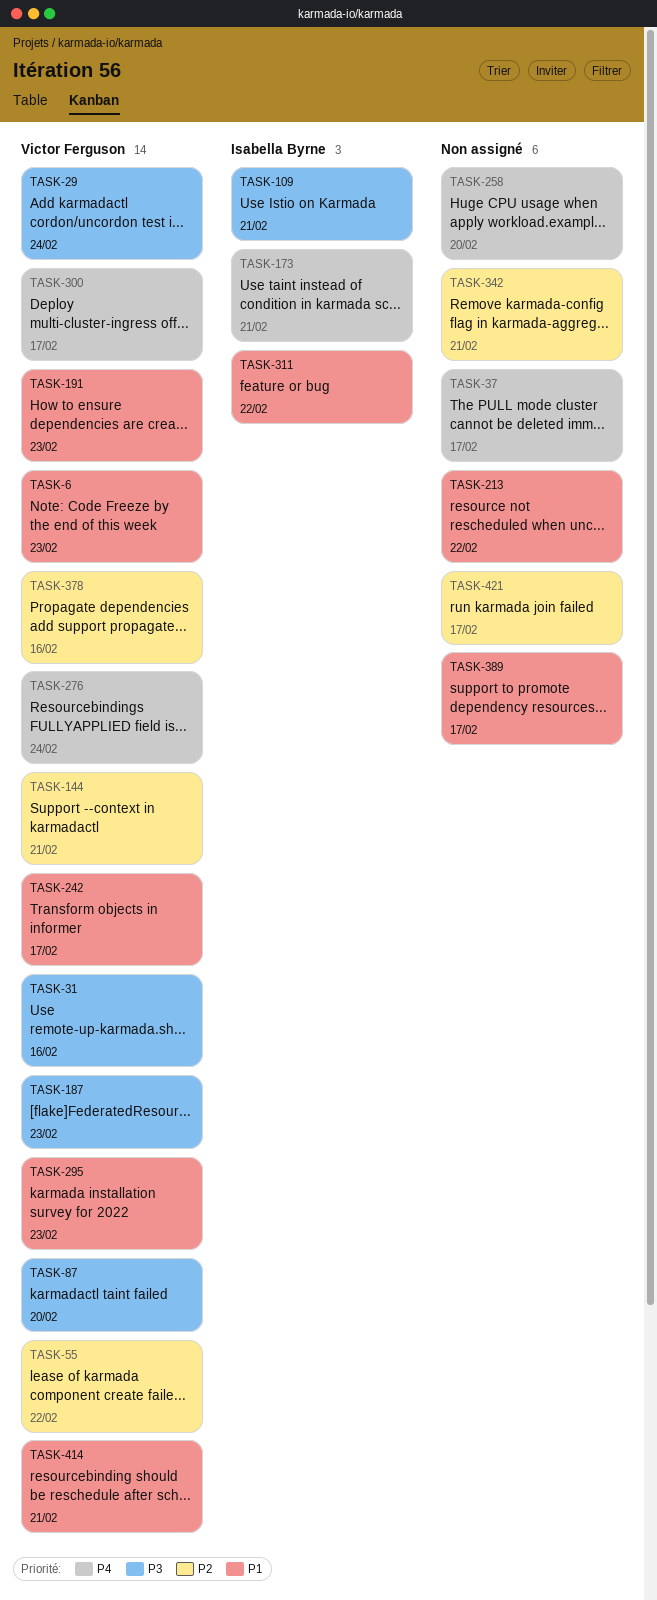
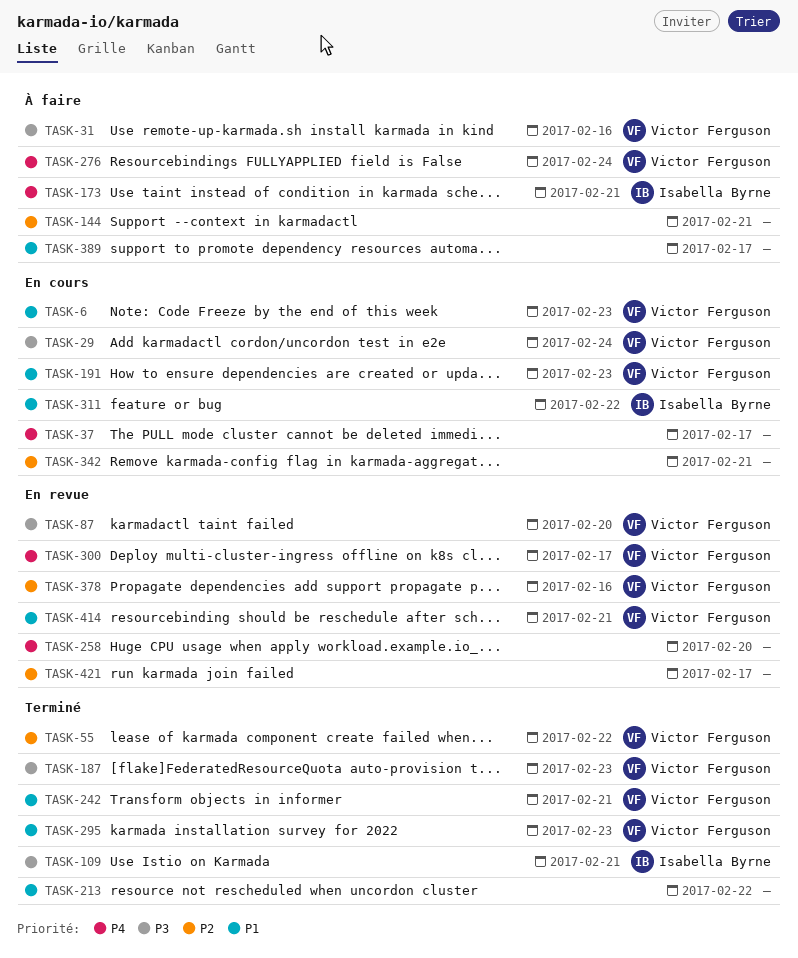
TASK-144, owner: Victor Ferguson -> none
TASK-242, due: Feb 17 -> Feb 21

